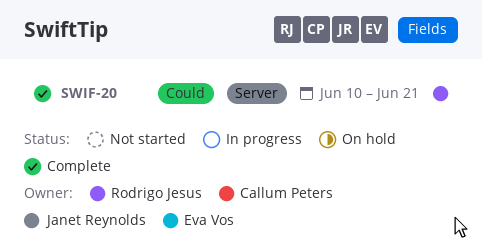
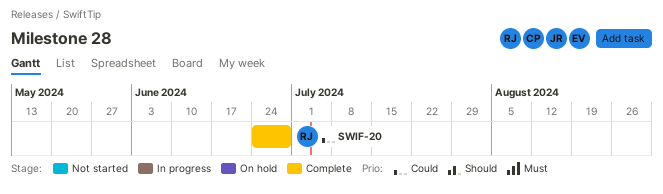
SWIF-20, start: Jun 10 -> Jun 24
SWIF-20, due: Jun 21 -> Jun 28

